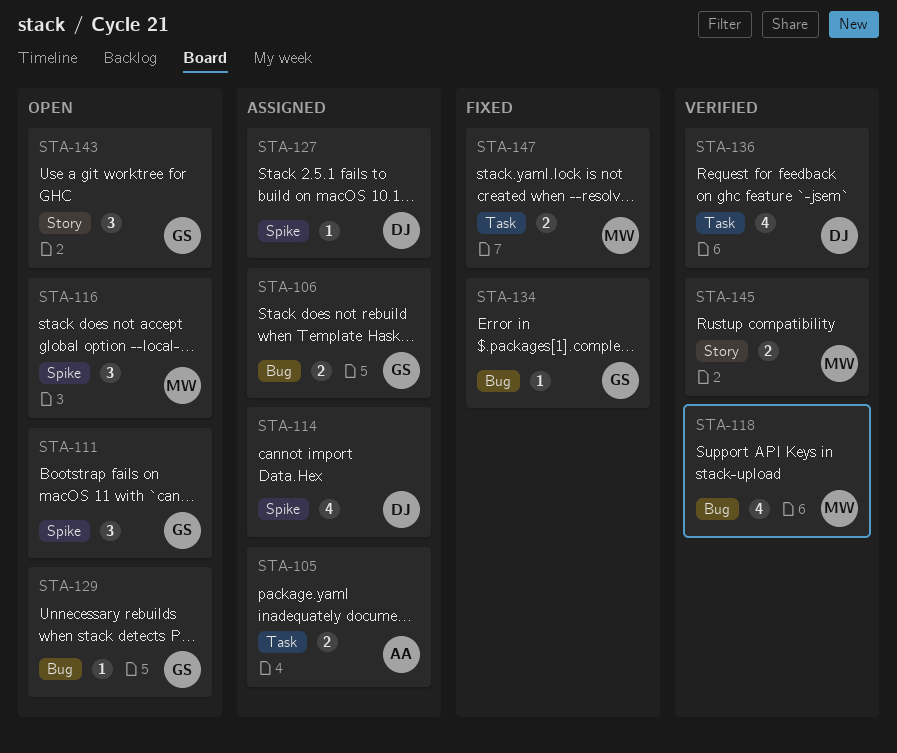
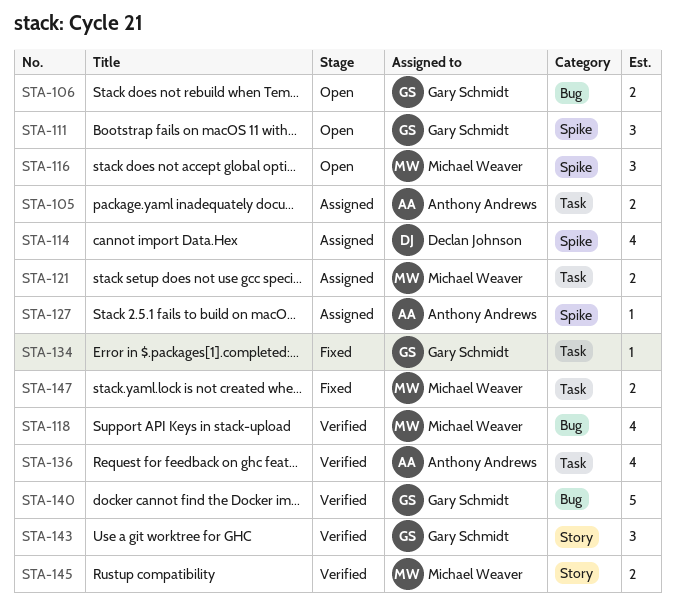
STA-106, status: Assigned -> Open
STA-121: none -> present
STA-127, owner: Declan Johnson -> Anthony Andrews
STA-129: present -> none
STA-134, label: Bug -> Task
STA-136, owner: Declan Johnson -> Anthony Andrews
STA-140: none -> present
STA-143, status: Open -> Verified

